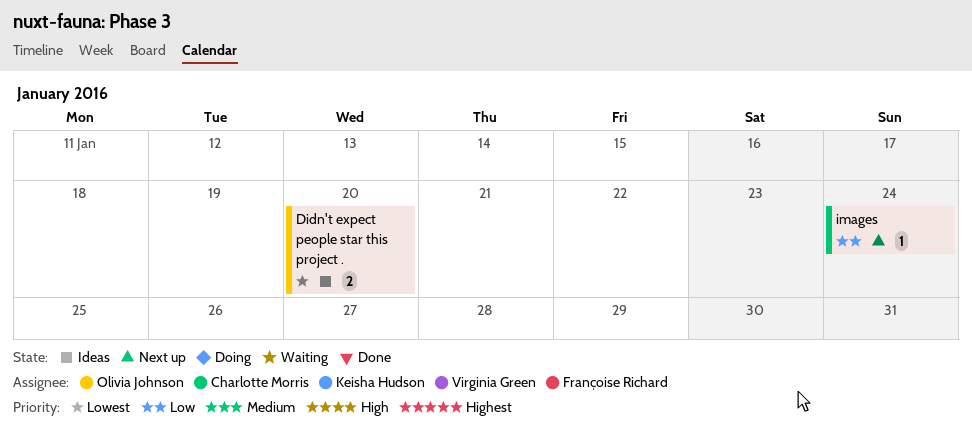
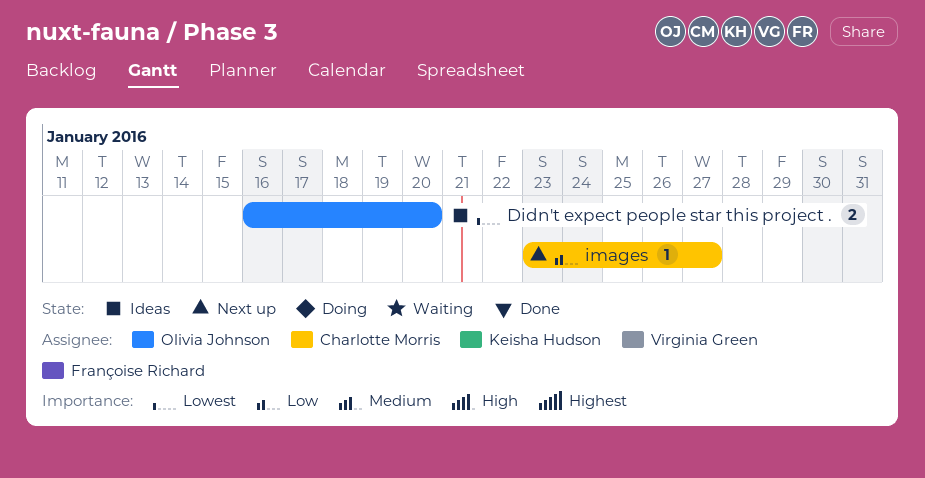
images, due: Jan 24 -> Jan 27

